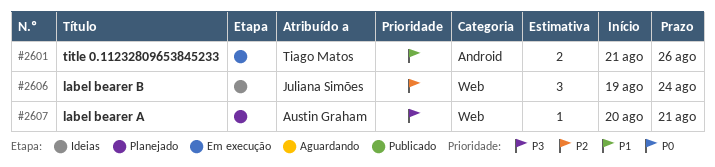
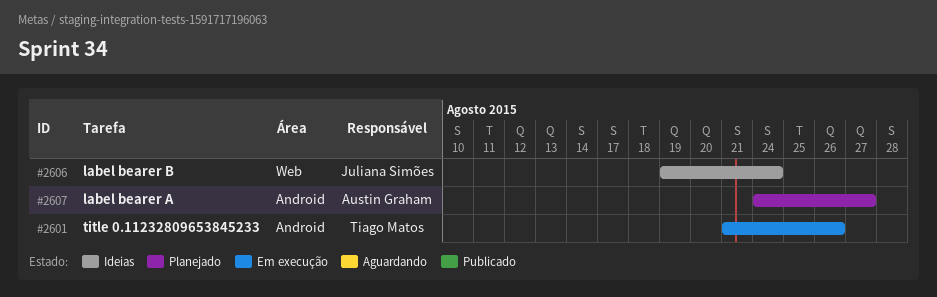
#2607, label: Web -> Android
#2607, start: Aug 20 -> Aug 24
#2607, due: Aug 21 -> Aug 27

